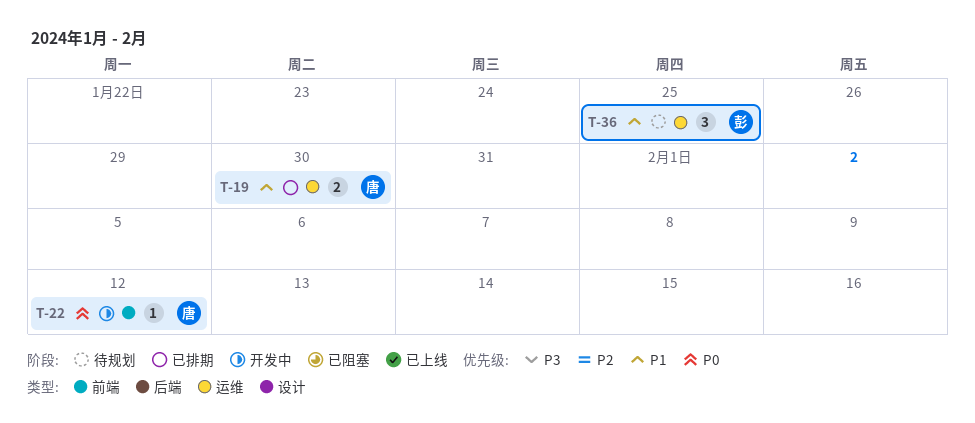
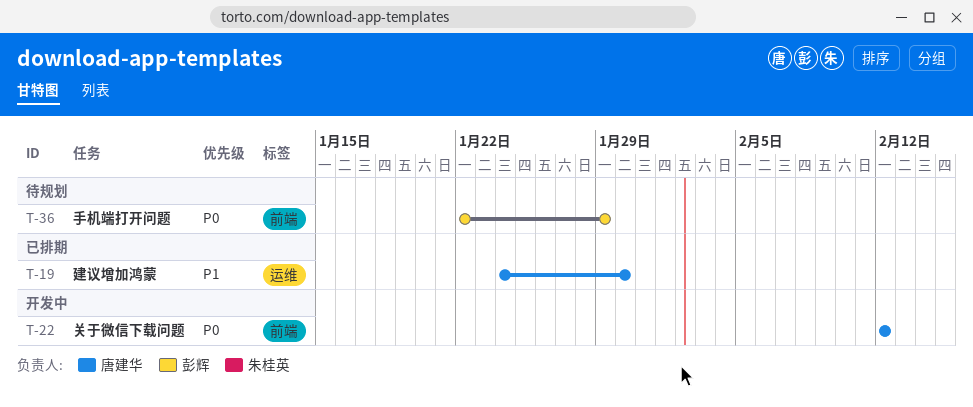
T-36, priority: P1 -> P0
T-36, label: 运维 -> 前端
T-36, due: Jan 25 -> Jan 29

